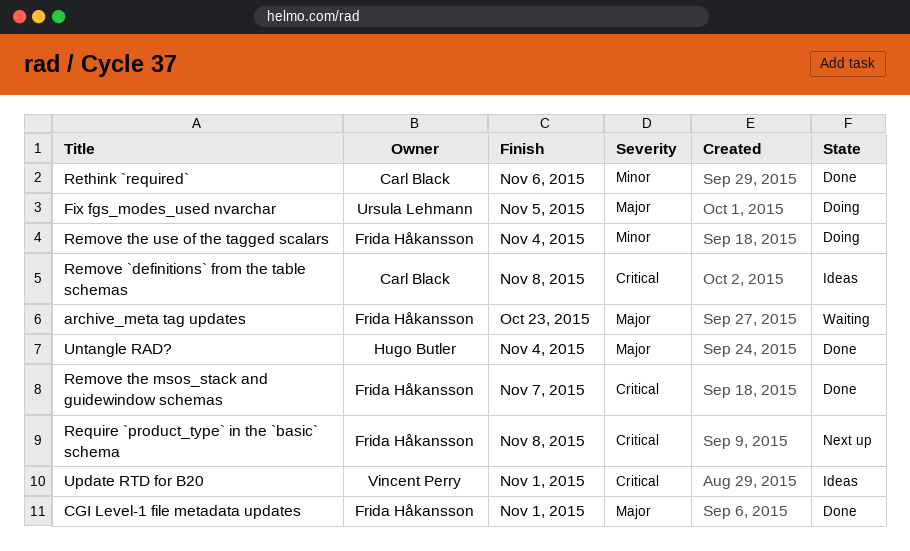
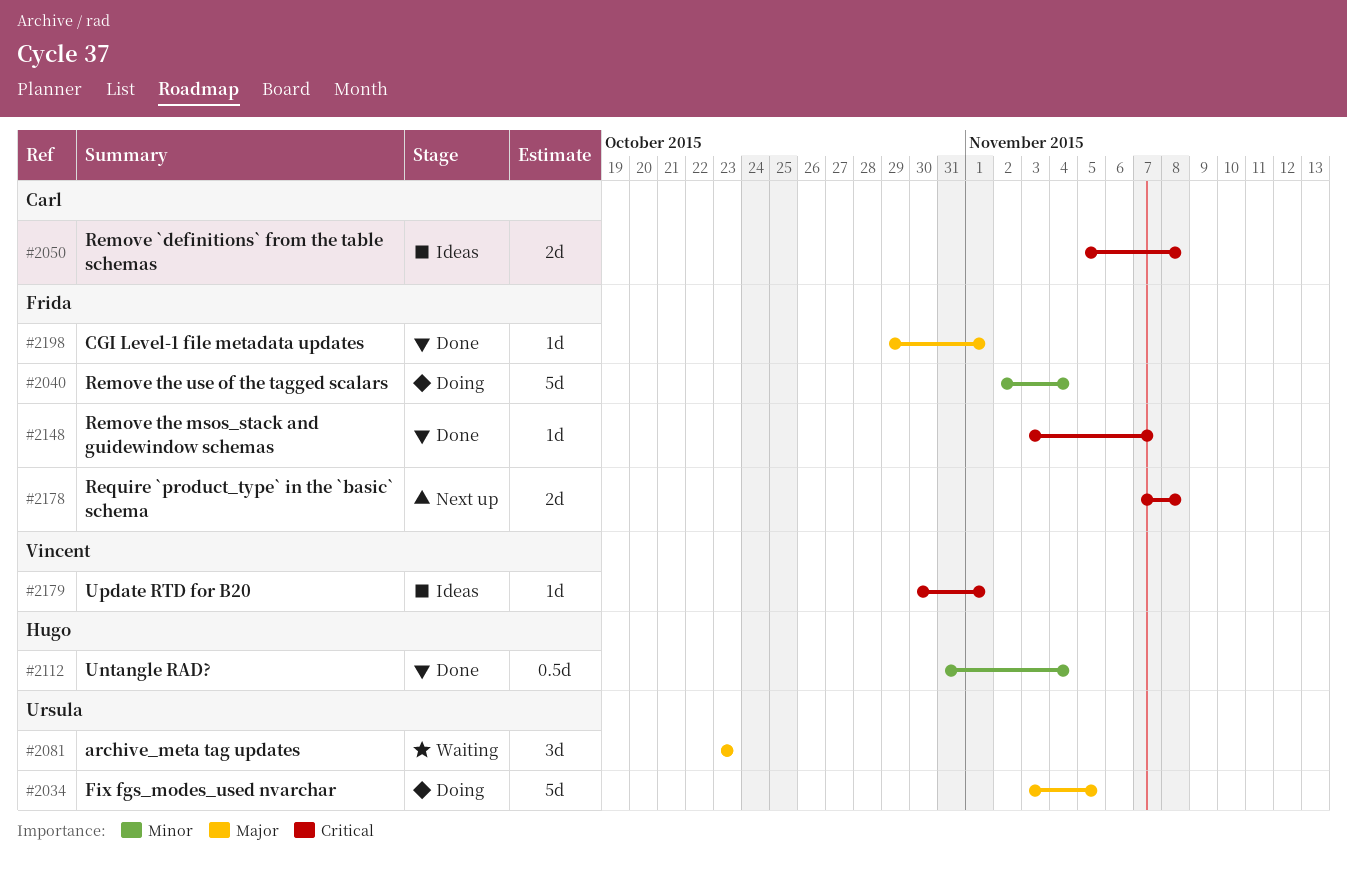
archive_meta tag updates, owner: Frida Håkansson -> Ursula Lehmann
Rethink `required`: present -> none
Untangle RAD?, priority: Major -> Minor

